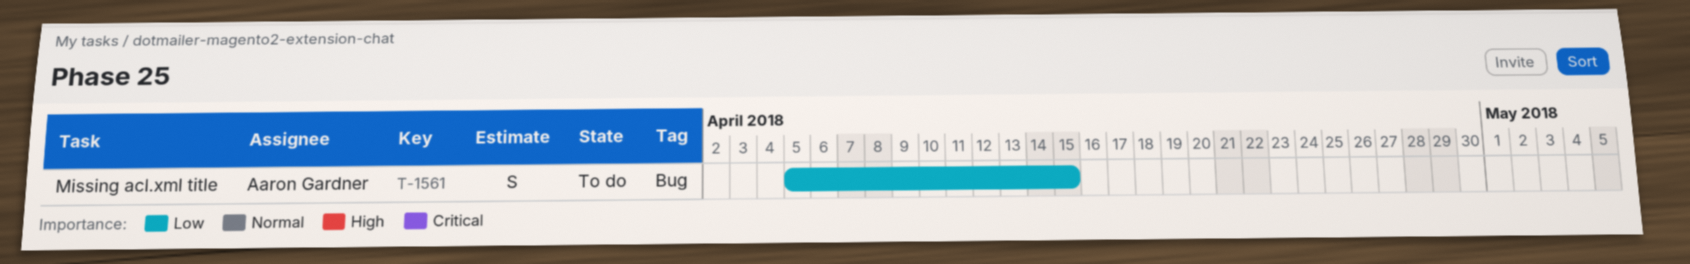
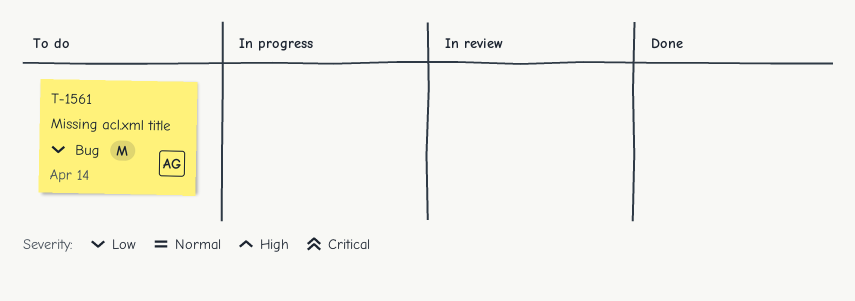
T-1561, estimate: S -> M
T-1561, due: Apr 15 -> Apr 14

